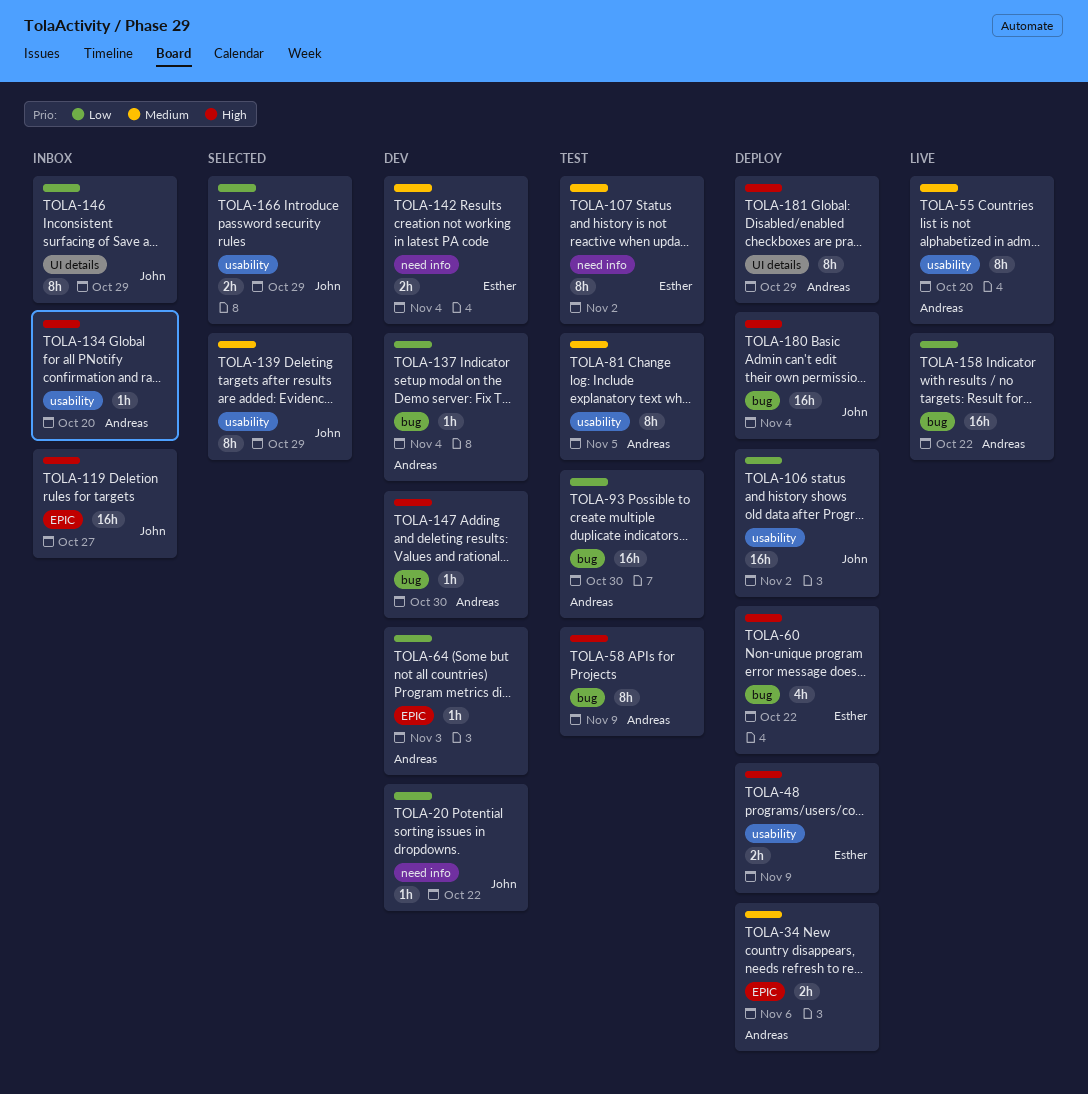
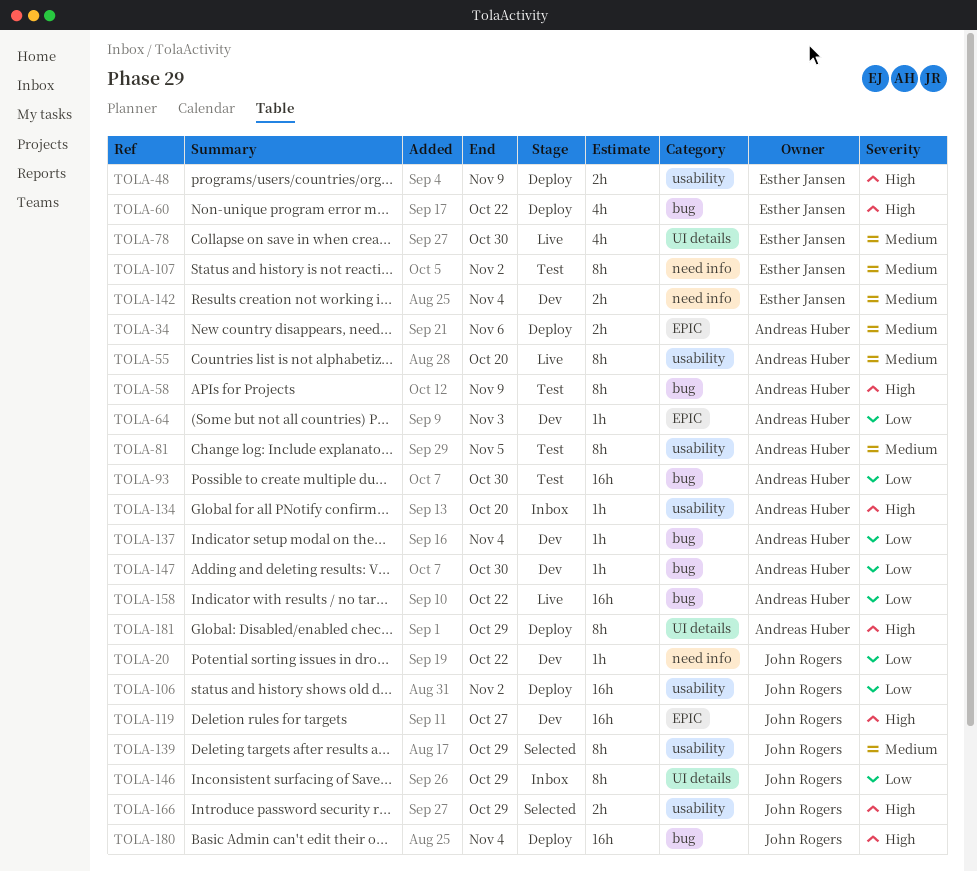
TOLA-78: none -> present
TOLA-119, status: Inbox -> Dev
TOLA-147, priority: High -> Low
TOLA-166, priority: Low -> High

